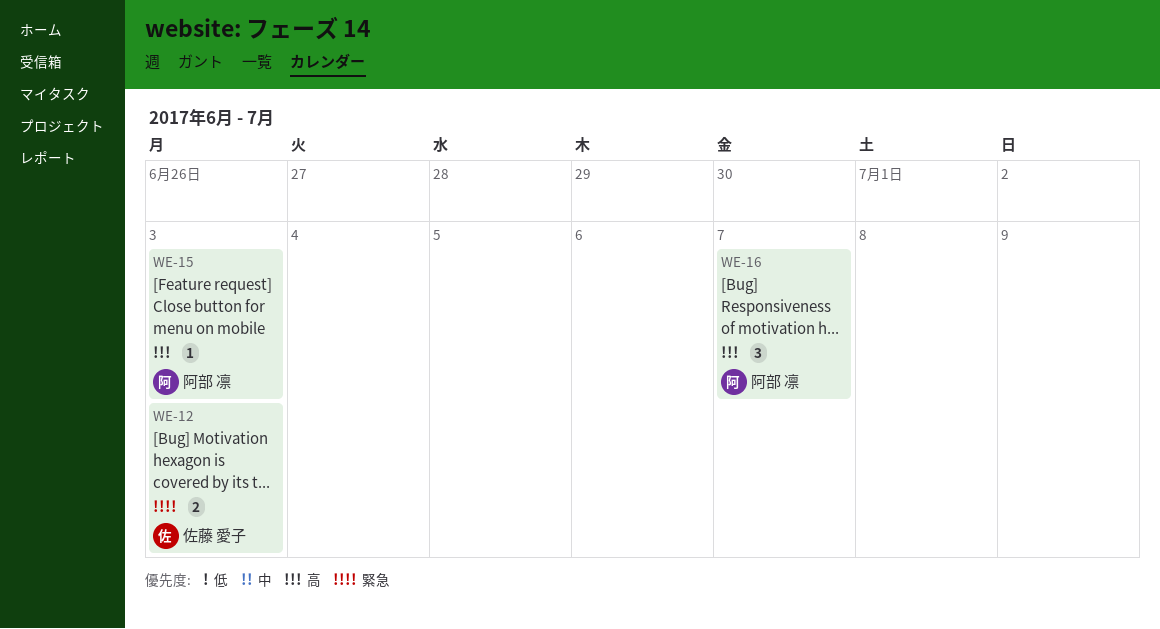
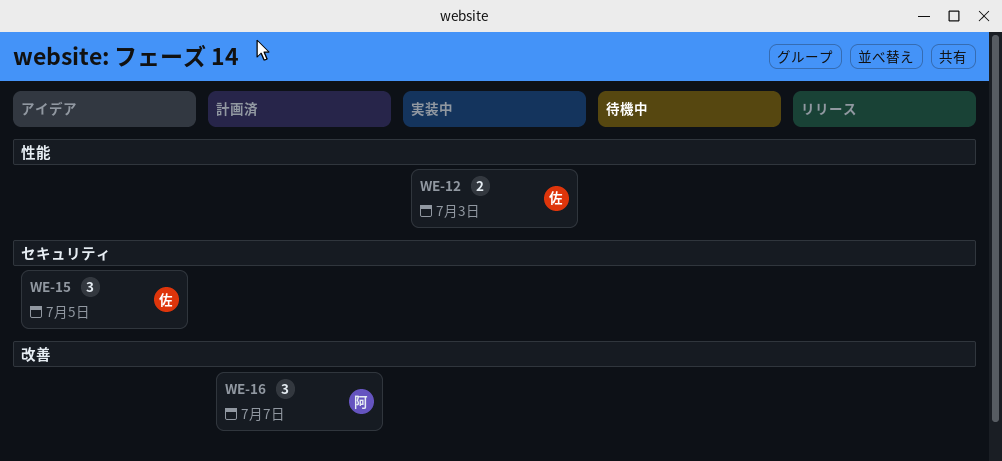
WE-15, owner: 阿部 凛 -> 佐藤 愛子
WE-15, estimate: 1 -> 3
WE-15, due: Jul 3 -> Jul 5

